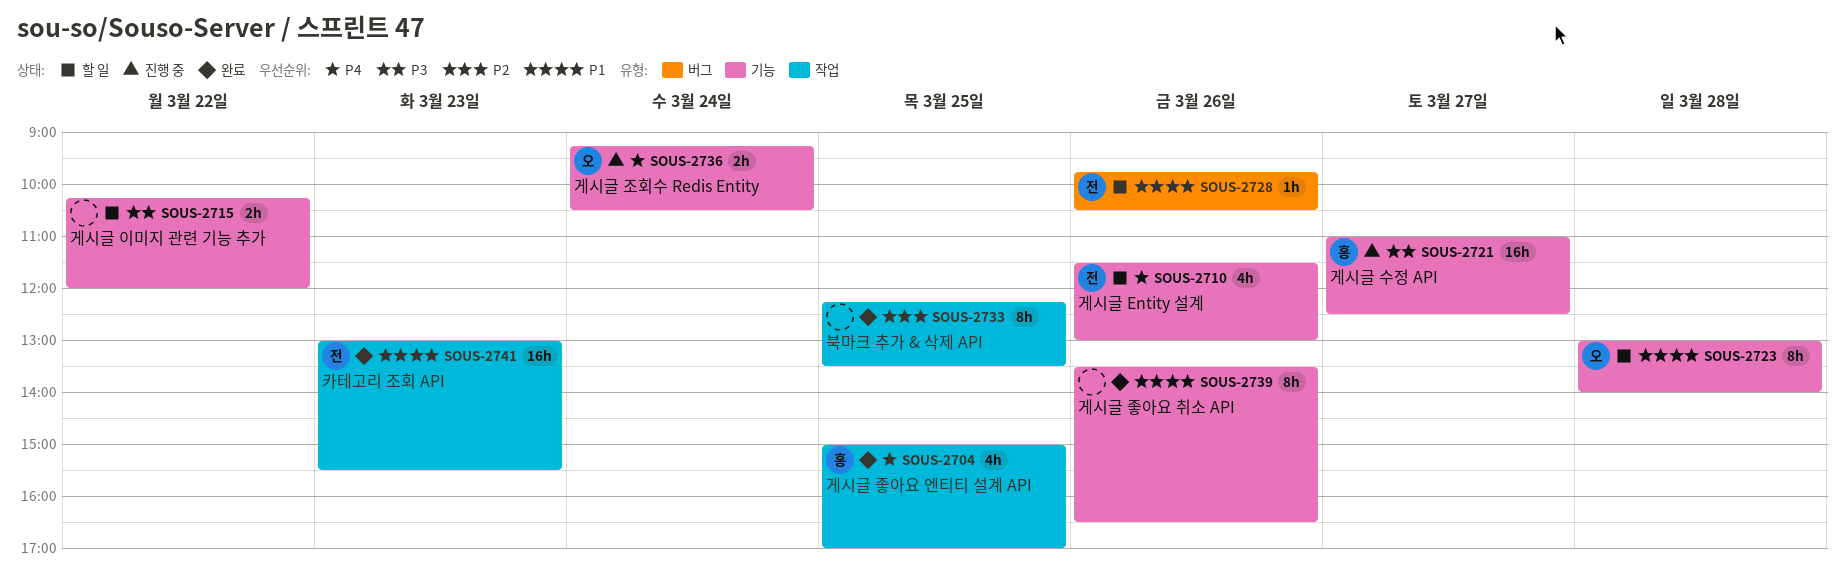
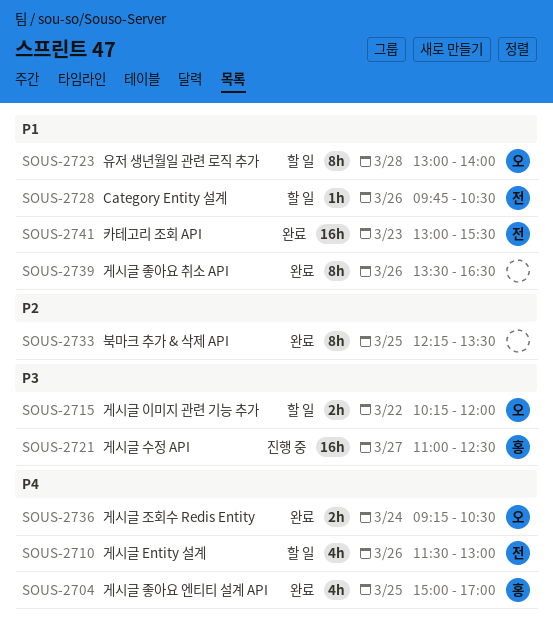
SOUS-2715, owner: none -> 오
SOUS-2736, status: 진행 중 -> 완료

